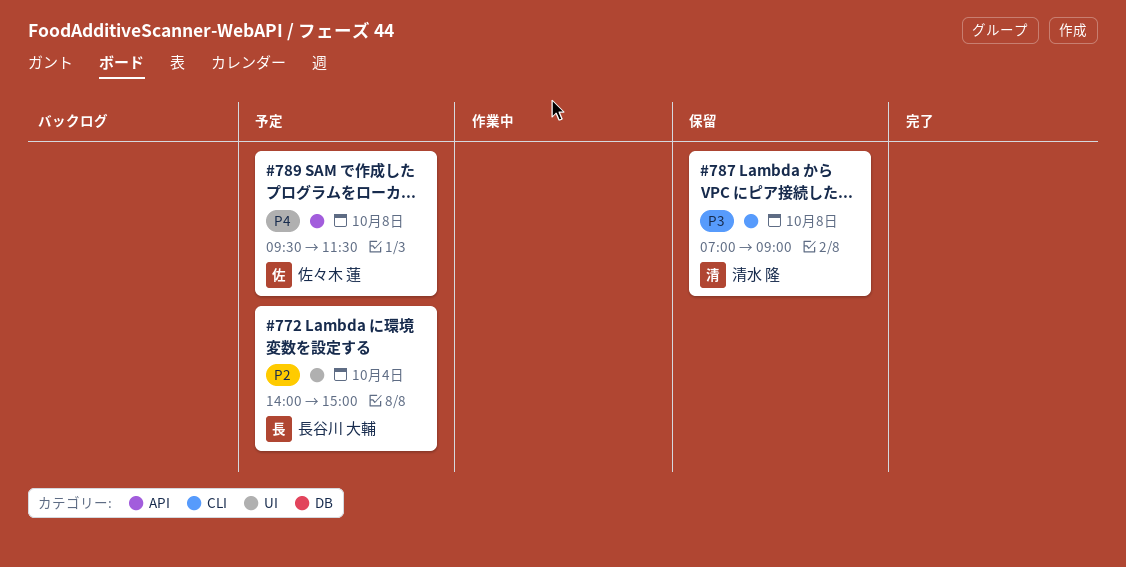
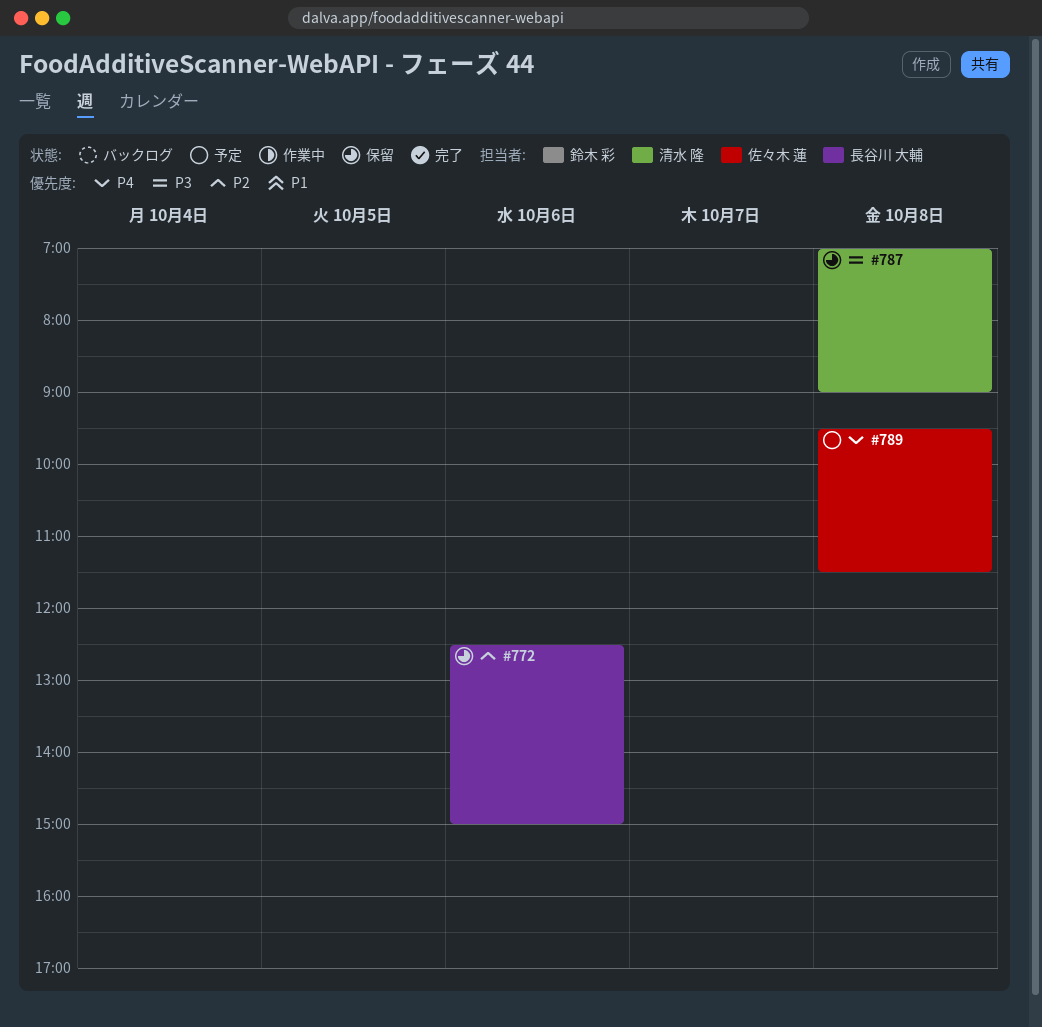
#772, status: 予定 -> 保留
#772, day: Oct 4 -> Oct 6
#772, begins: 14:00 -> 12:30

